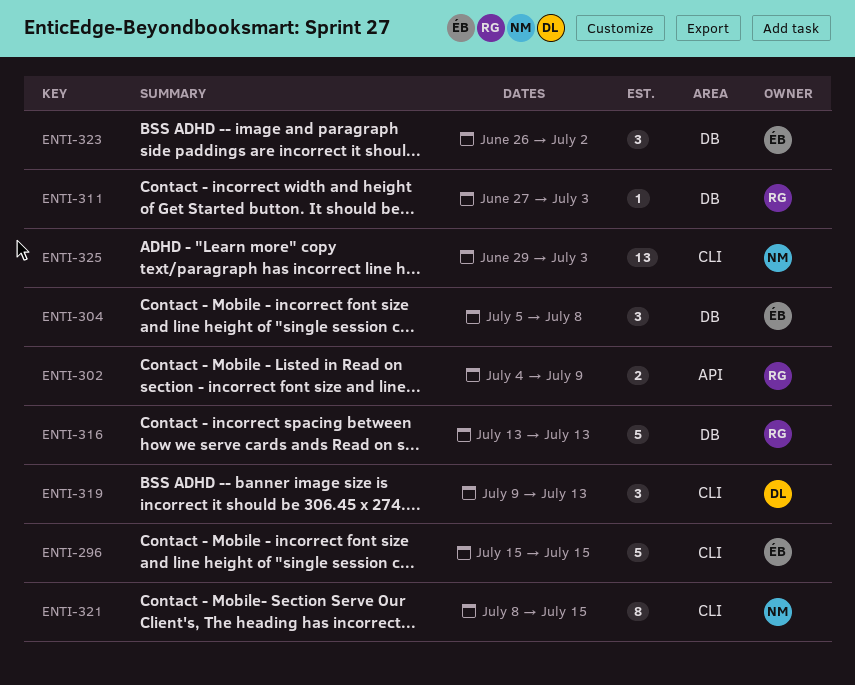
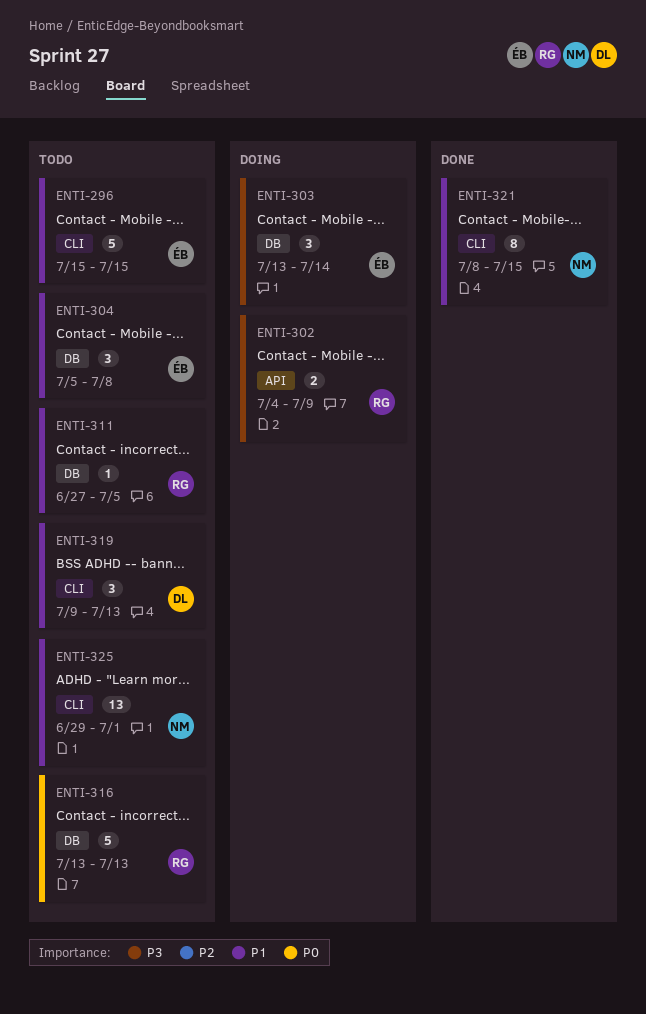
ENTI-303: none -> present
ENTI-311, due: Jul 3 -> Jul 5
ENTI-323: present -> none
ENTI-325, due: Jul 3 -> Jul 1

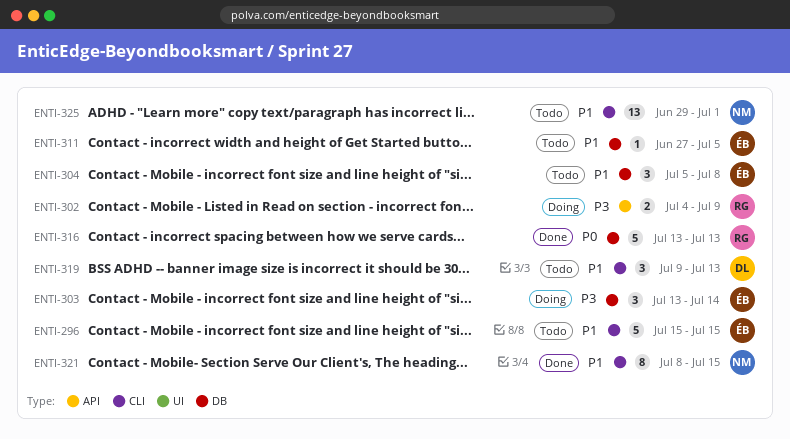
ENTI-311, owner: RG -> ÉB
ENTI-316, status: Todo -> Done

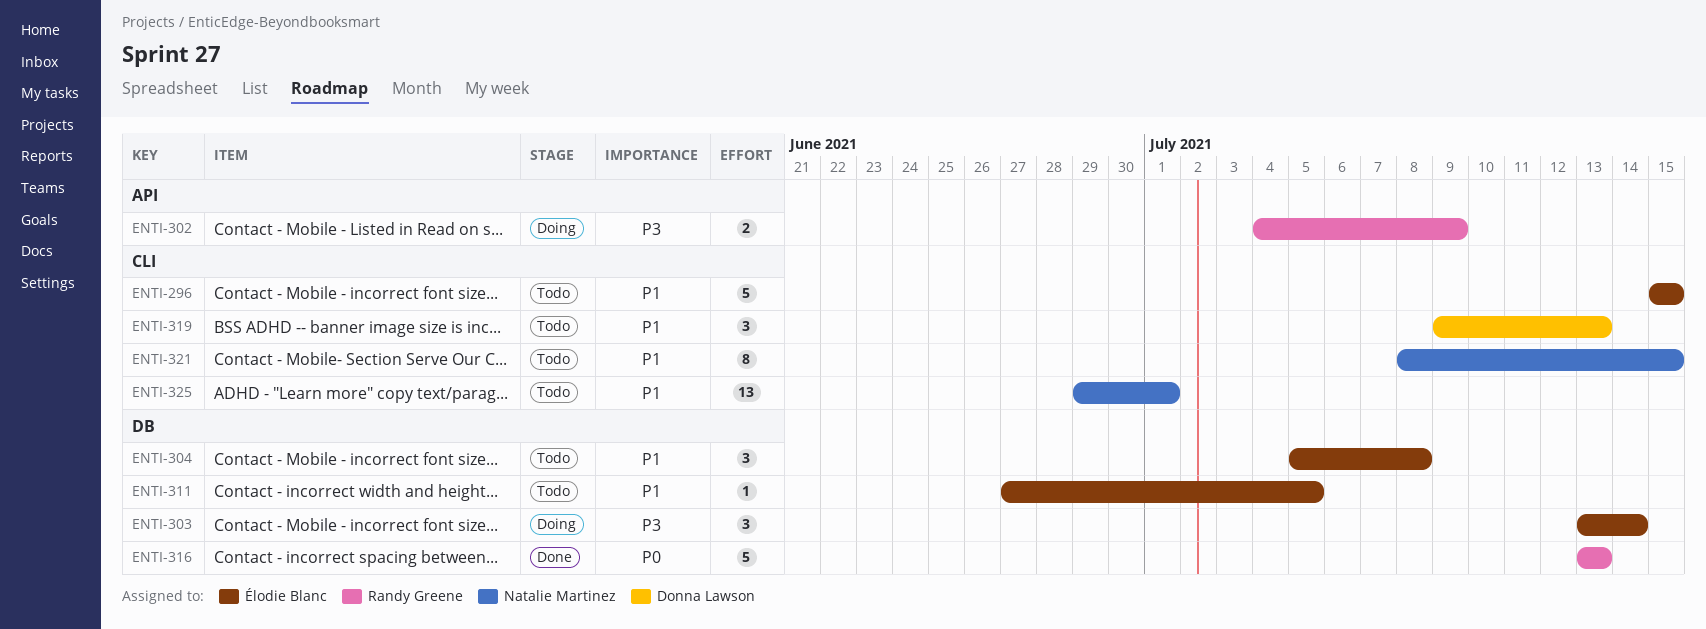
ENTI-321, status: Done -> Todo

